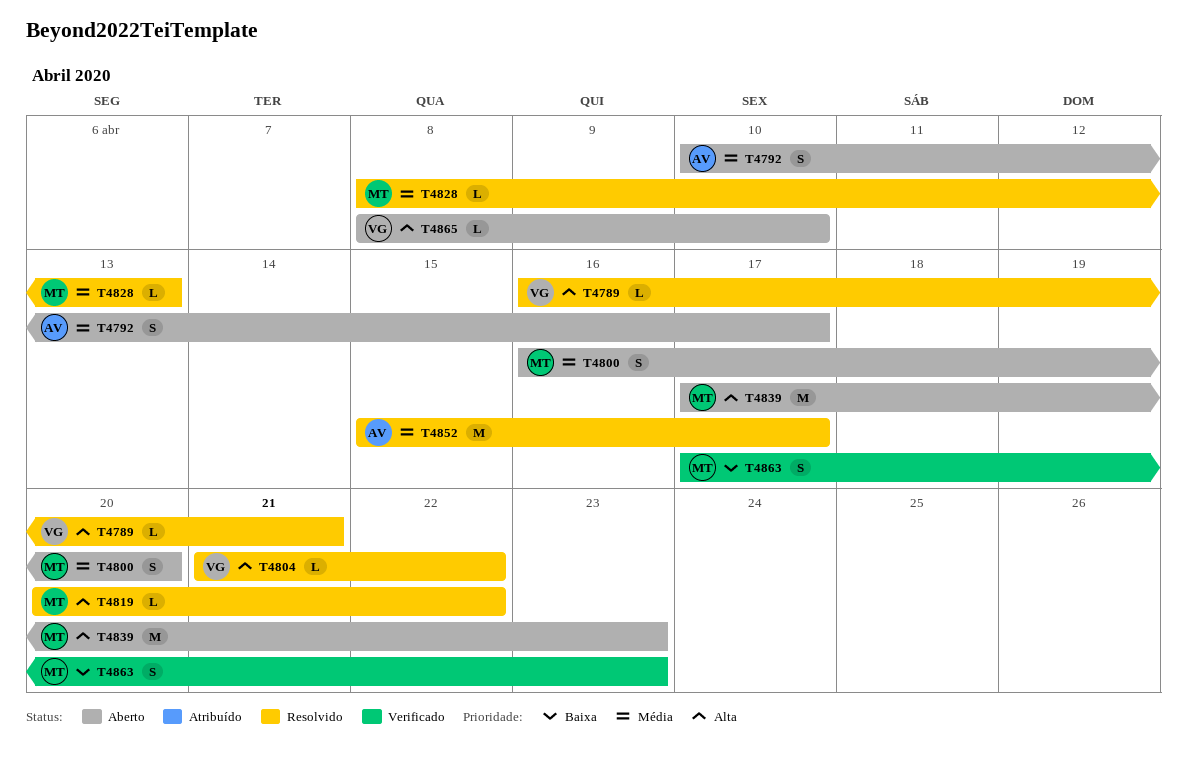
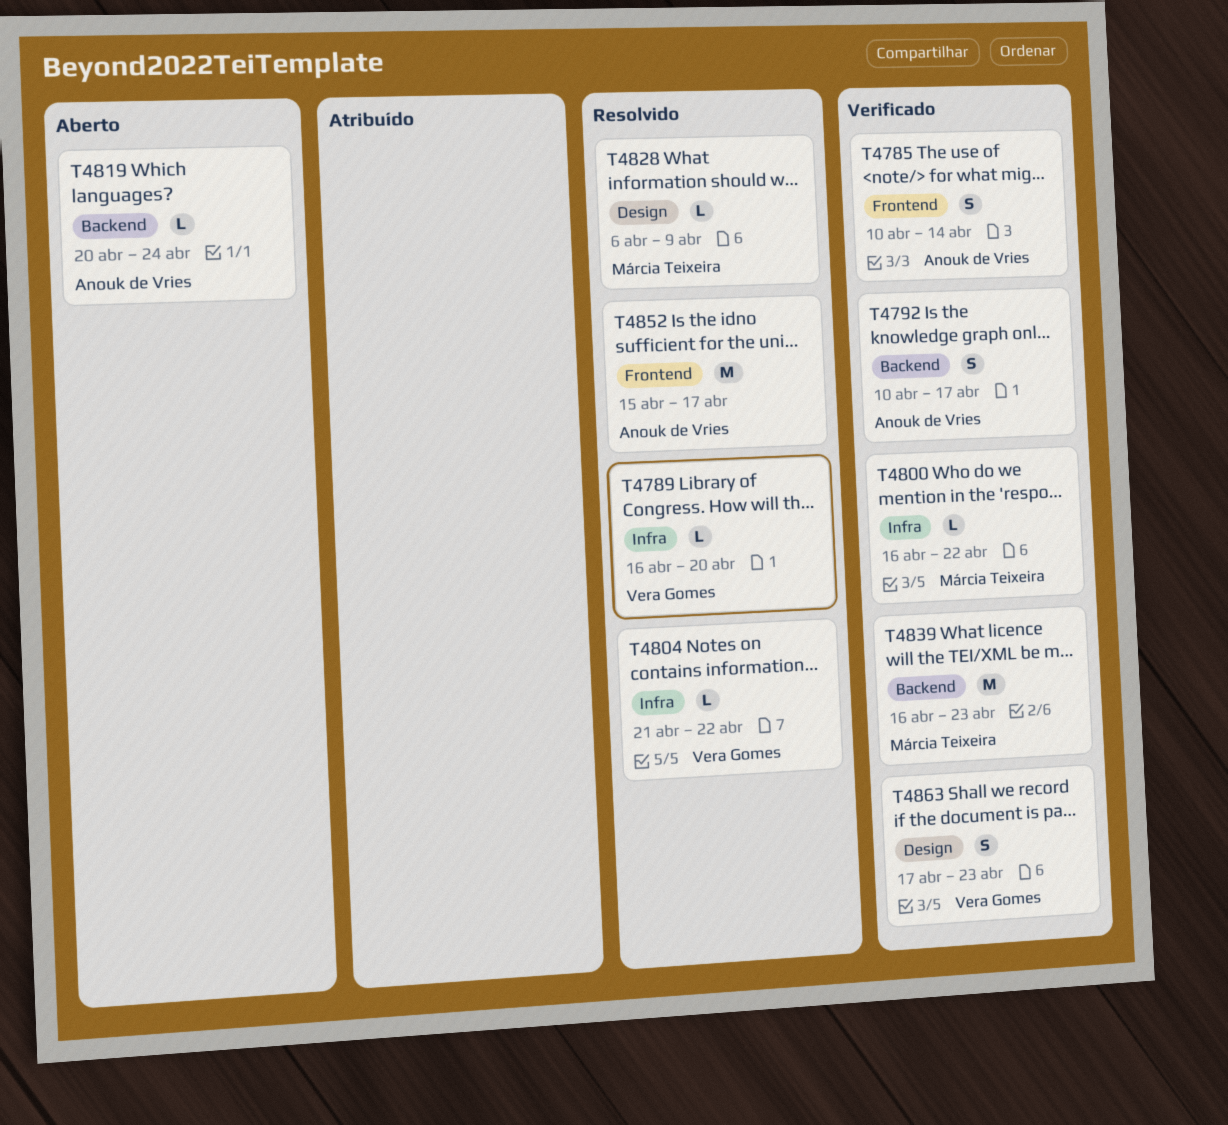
T4785: none -> present
T4789, due: Apr 21 -> Apr 20
T4792, status: Aberto -> Verificado
T4800, status: Aberto -> Verificado
T4800, estimate: S -> L
T4800, due: Apr 20 -> Apr 22
T4819, status: Resolvido -> Aberto
T4819, owner: Márcia Teixeira -> Anouk de Vries
T4819, due: Apr 22 -> Apr 24
T4828, start: Apr 8 -> Apr 6
T4828, due: Apr 13 -> Apr 9
T4839, status: Aberto -> Verificado
T4839, start: Apr 17 -> Apr 16
T4863, owner: Márcia Teixeira -> Vera Gomes
T4865: present -> none

